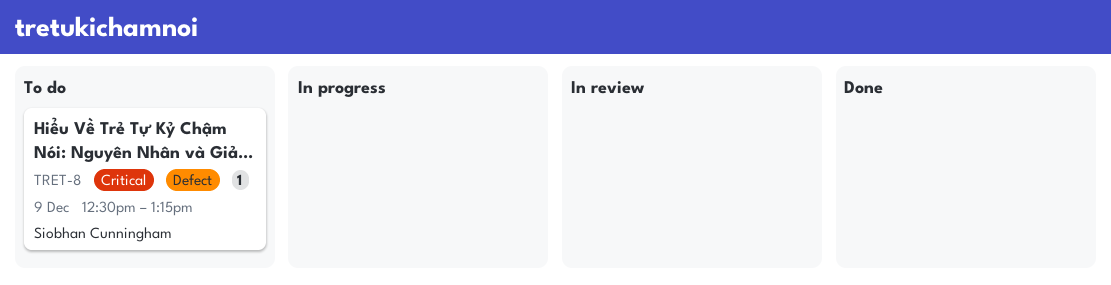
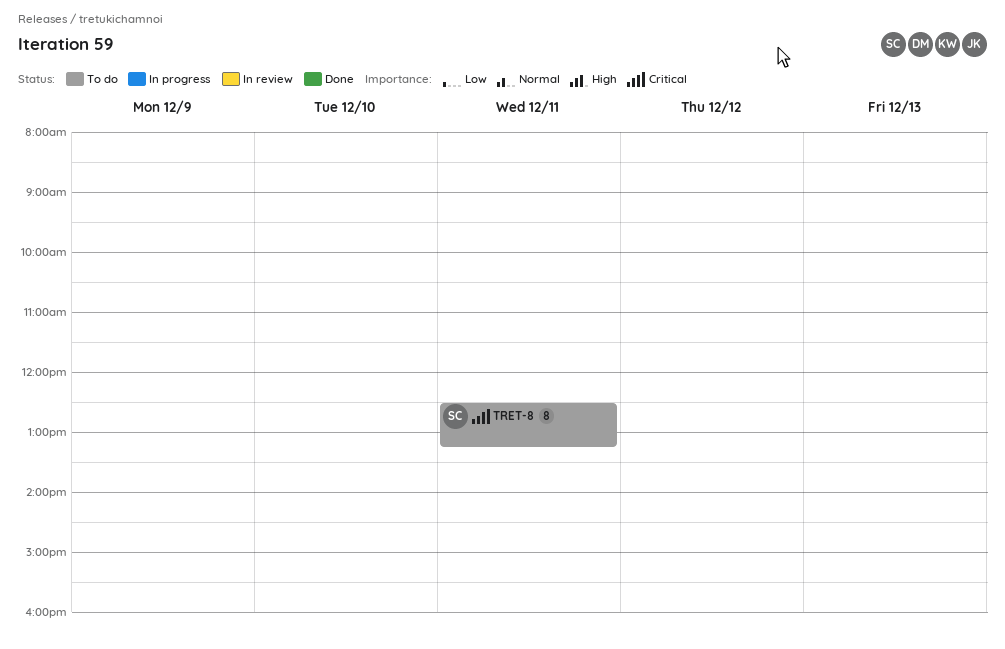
TRET-8, estimate: 1 -> 8
TRET-8, day: Dec 9 -> Dec 11

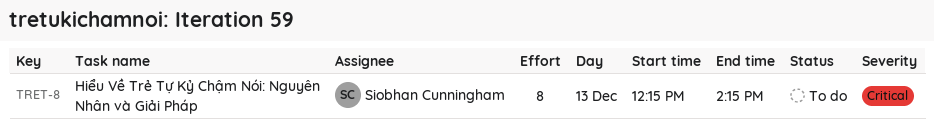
TRET-8, day: Dec 11 -> Dec 13
TRET-8, begins: 12:30 -> 12:15
TRET-8, ends: 13:15 -> 14:15

